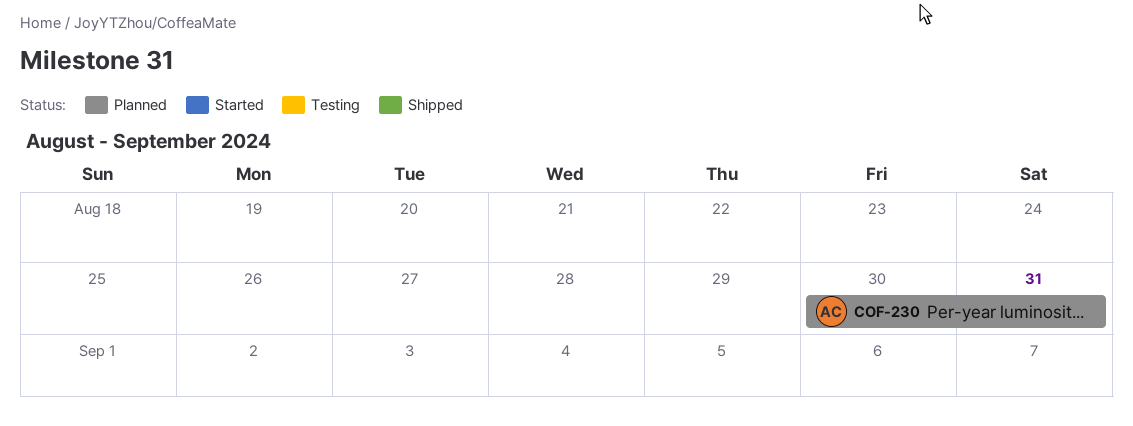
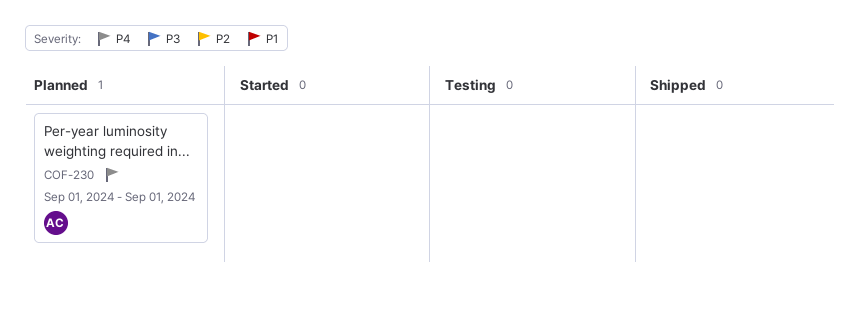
COF-230, start: Aug 30 -> Sep 1
COF-230, due: Aug 31 -> Sep 1

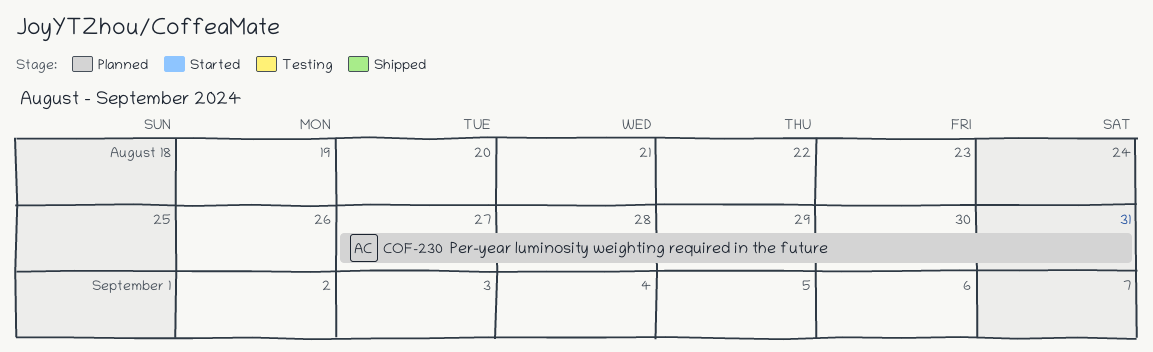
COF-230, start: Sep 1 -> Aug 27
COF-230, due: Sep 1 -> Aug 31

